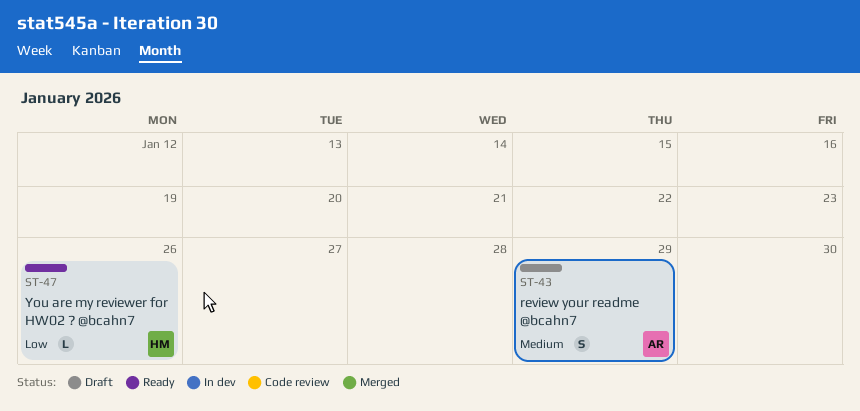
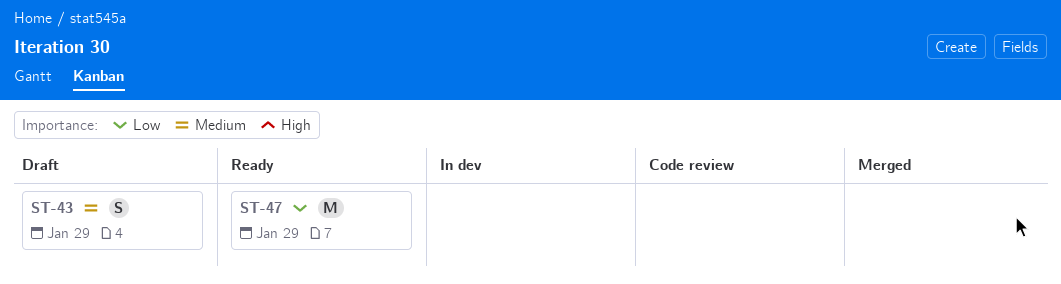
ST-47, estimate: L -> M
ST-47, due: Jan 26 -> Jan 29

